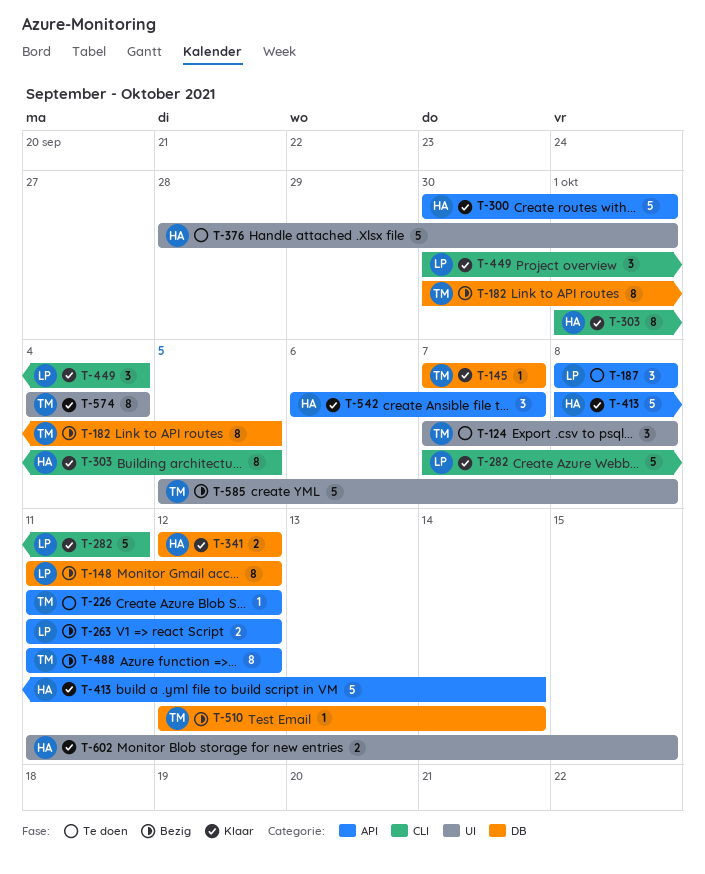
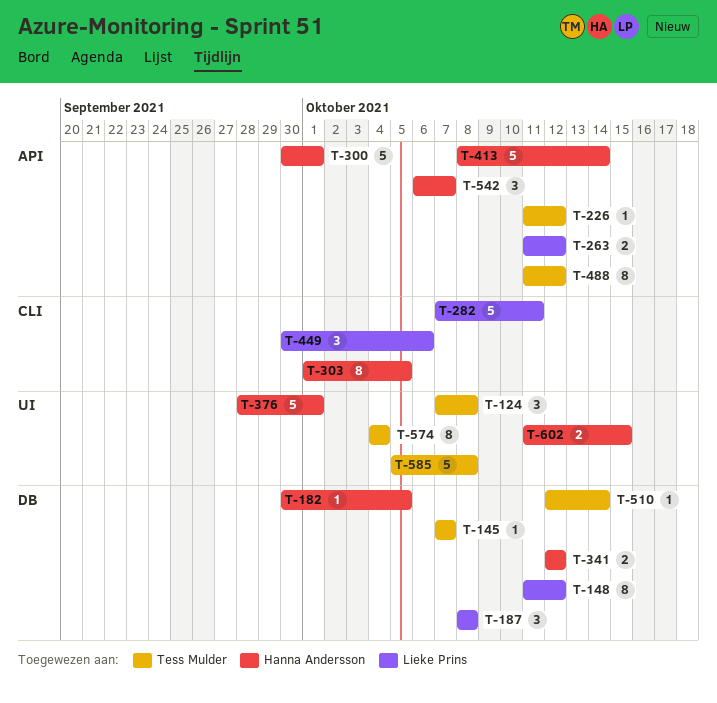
T-182, owner: Tess Mulder -> Hanna Andersson
T-182, estimate: 8 -> 1
T-187, label: API -> DB
T-449, due: Oct 4 -> Oct 6

